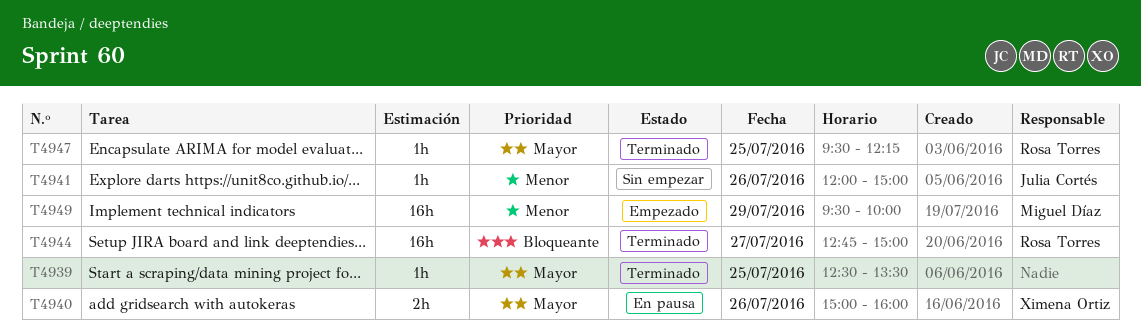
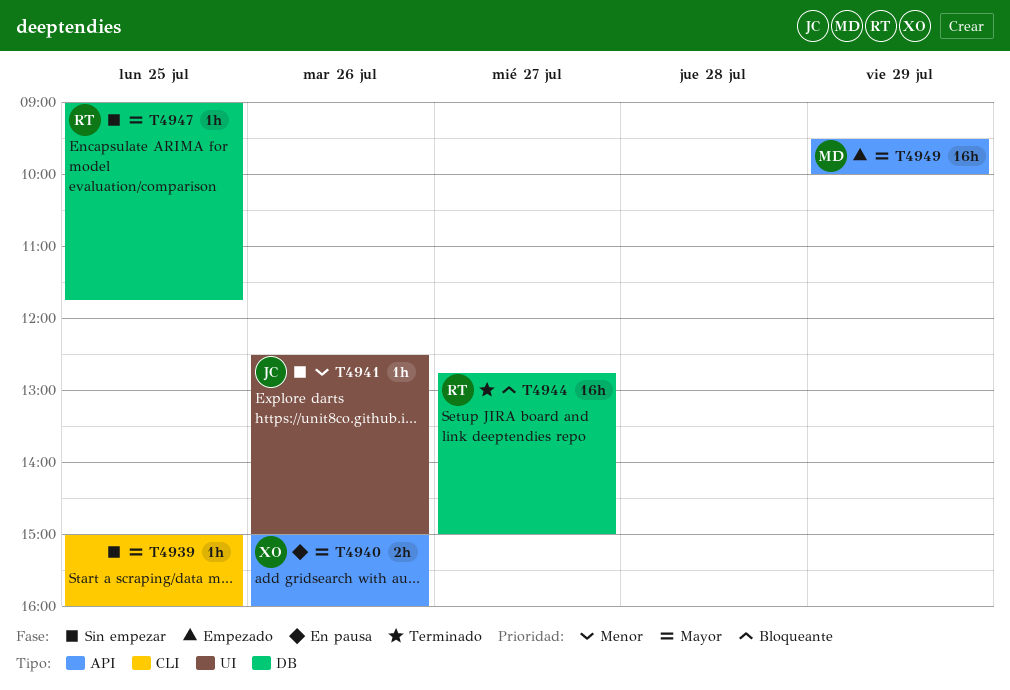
T4939, status: Terminado -> Sin empezar
T4939, begins: 12:30 -> 15:00
T4939, ends: 13:30 -> 16:00
T4941, begins: 12:00 -> 12:30
T4947, status: Terminado -> Sin empezar
T4947, begins: 09:30 -> 09:00
T4947, ends: 12:15 -> 11:45
T4949, priority: Menor -> Mayor

